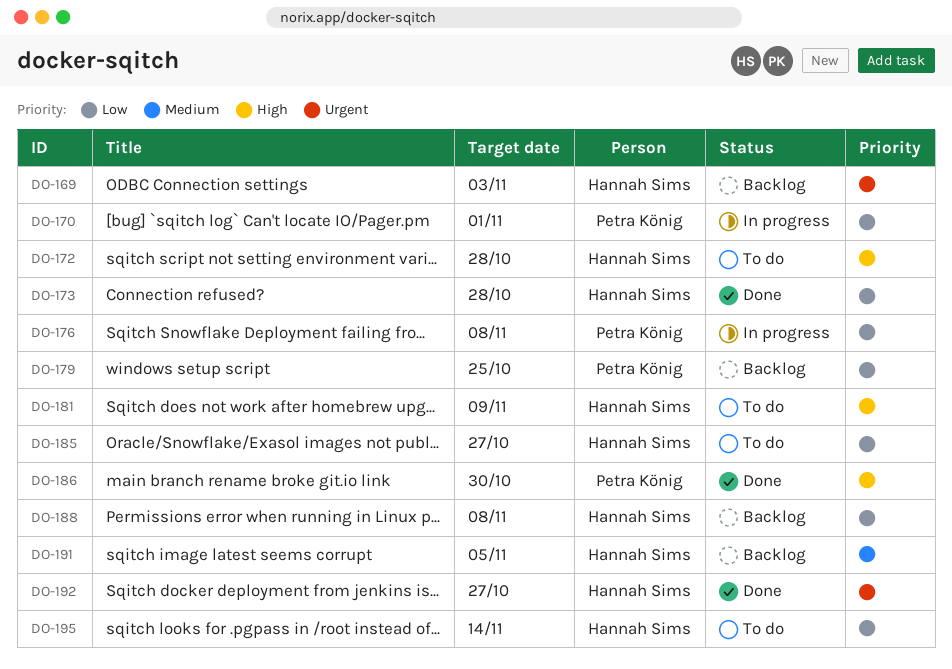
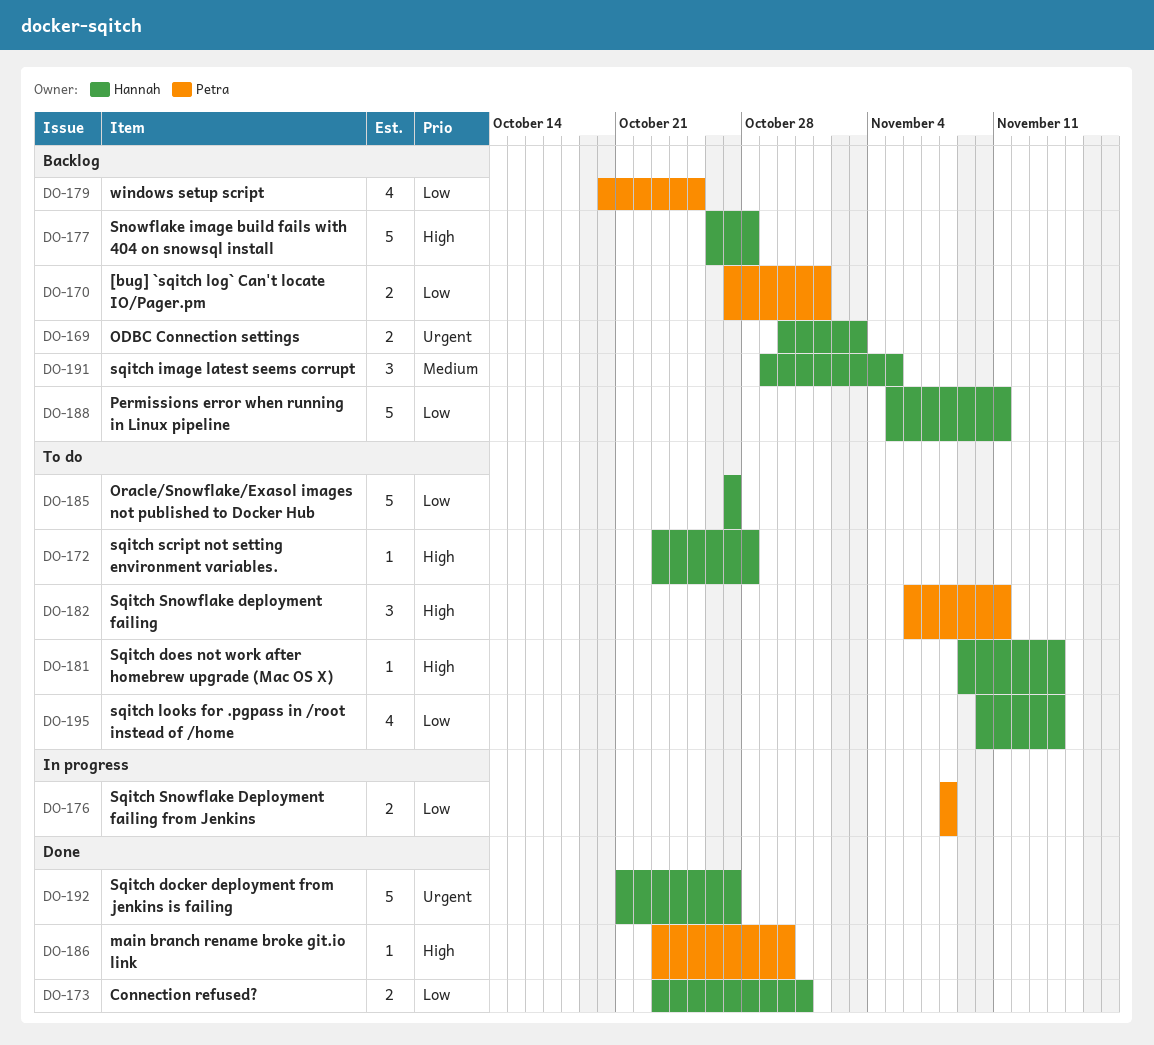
DO-170, status: In progress -> Backlog
DO-173, due: Oct 28 -> Oct 31
DO-177: none -> present
DO-181, due: Nov 9 -> Nov 14
DO-182: none -> present
DO-188, due: Nov 8 -> Nov 11

